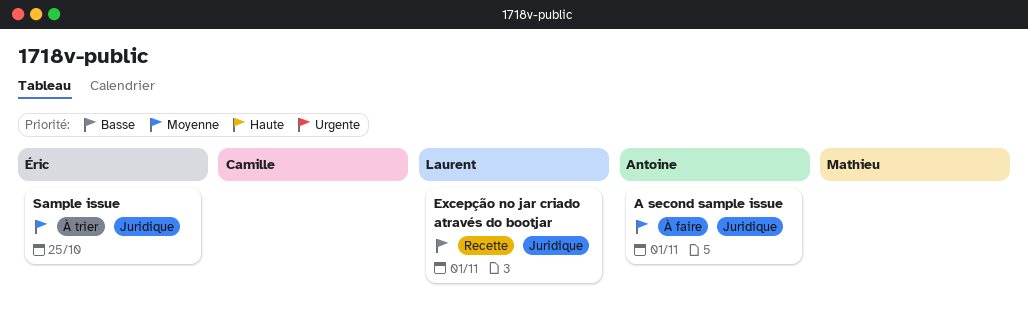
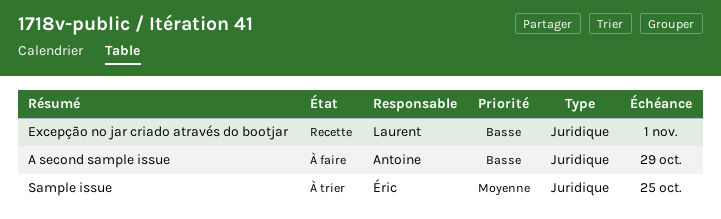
A second sample issue, priority: Moyenne -> Basse
A second sample issue, due: Nov 1 -> Oct 29

